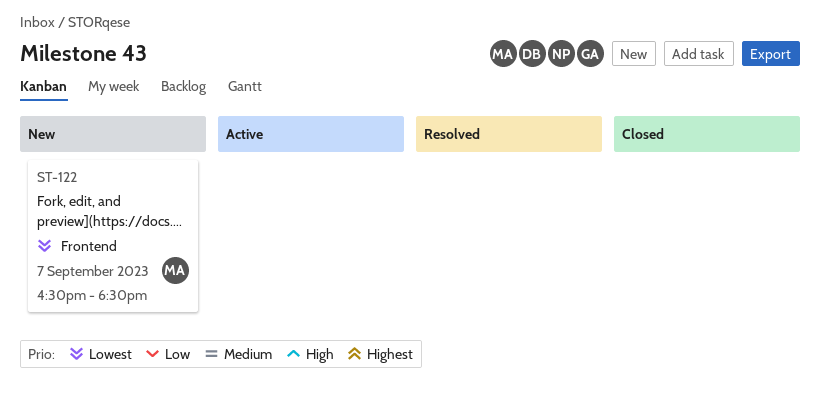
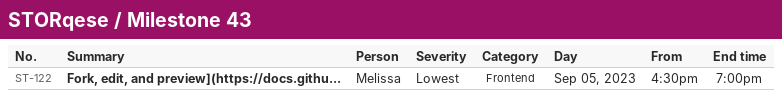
ST-122, day: Sep 7 -> Sep 5
ST-122, ends: 18:30 -> 19:00

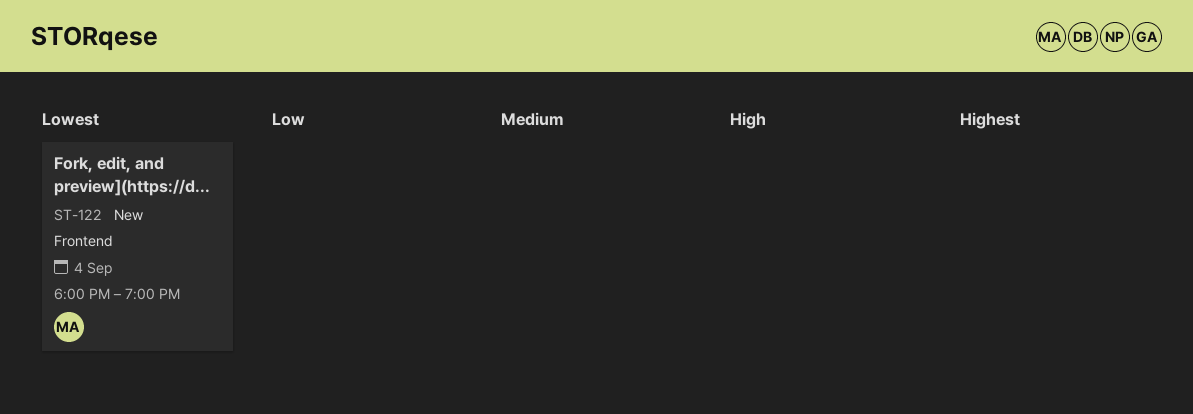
ST-122, day: Sep 5 -> Sep 4
ST-122, begins: 16:30 -> 18:00

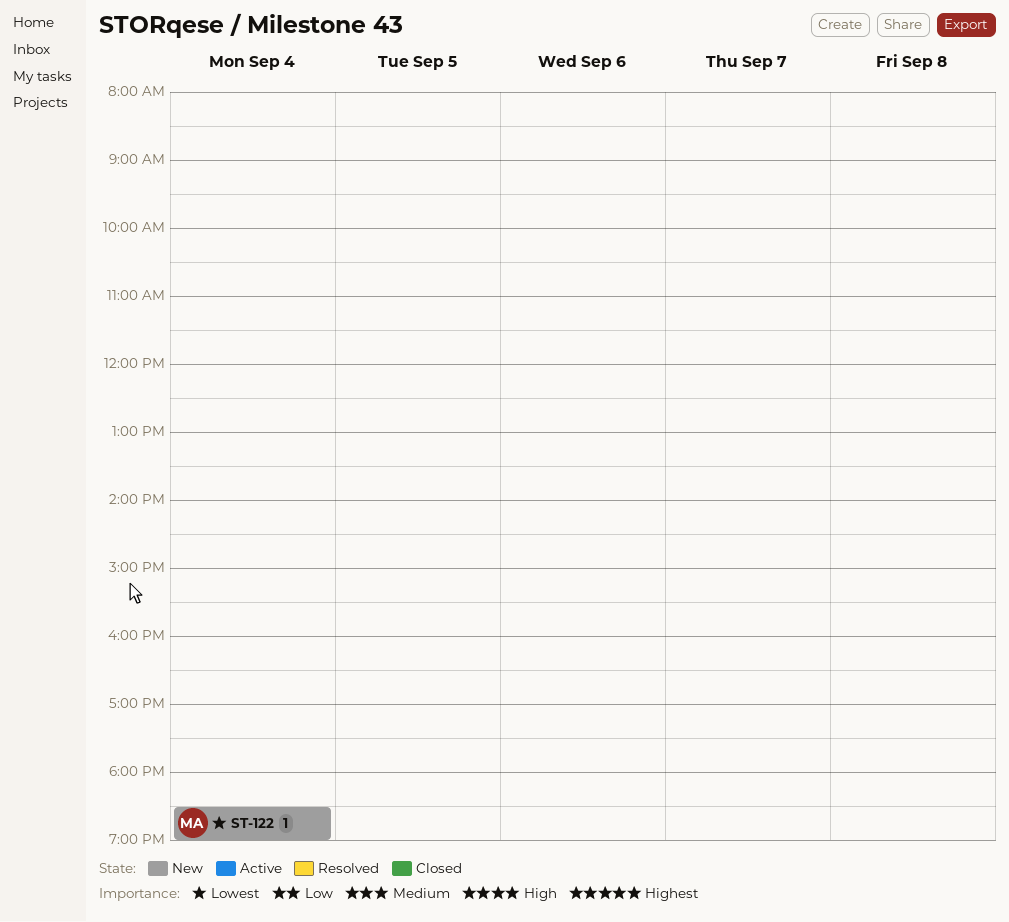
ST-122, begins: 18:00 -> 18:30

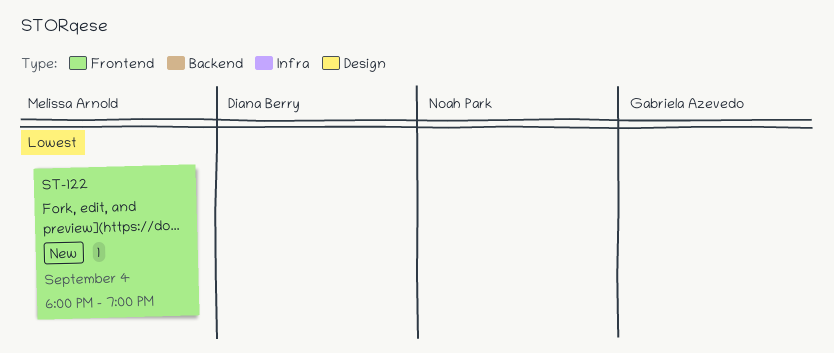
ST-122, begins: 18:30 -> 18:00

